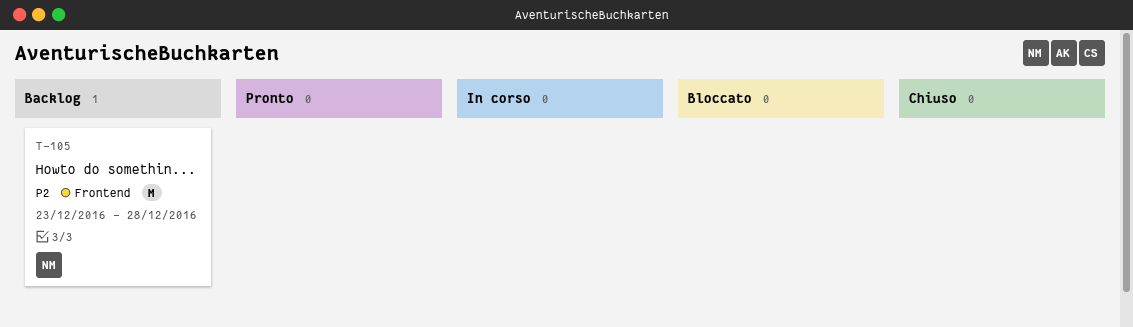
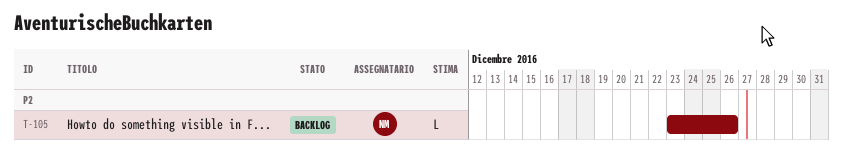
T-105, estimate: M -> L
T-105, due: Dec 28 -> Dec 26

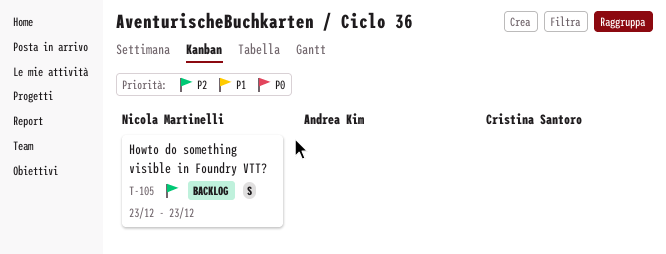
T-105, estimate: L -> S
T-105, due: Dec 26 -> Dec 23

